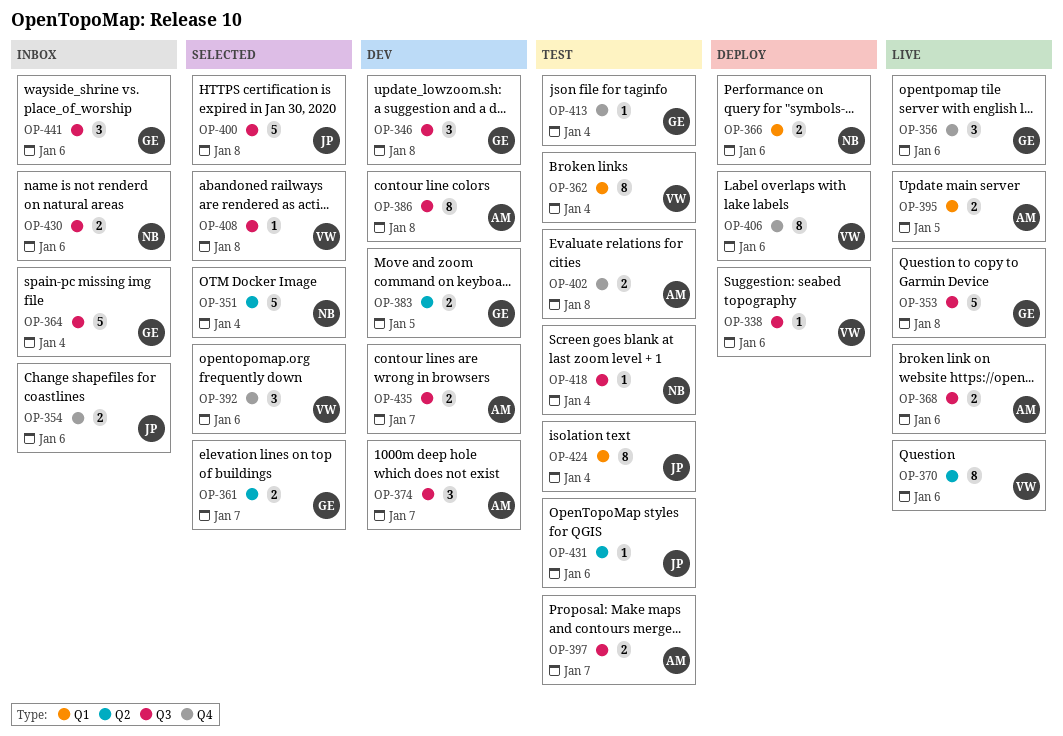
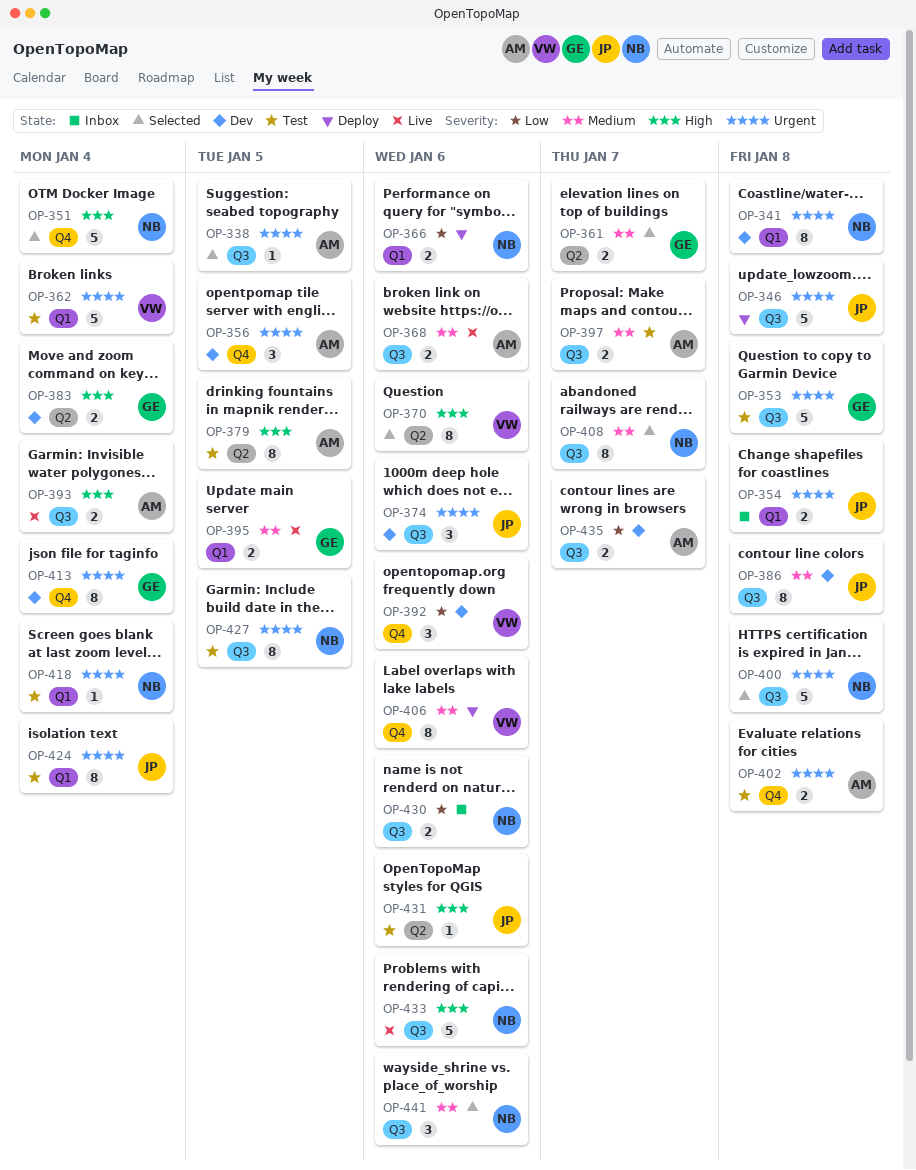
OP-338, status: Deploy -> Selected
OP-338, owner: VW -> AM
OP-338, due: Jan 6 -> Jan 5
OP-341: none -> present
OP-346, status: Dev -> Deploy
OP-346, owner: GE -> JP
OP-346, estimate: 3 -> 5
OP-351, label: Q2 -> Q4
OP-353, status: Live -> Test
OP-354, label: Q4 -> Q1
OP-354, due: Jan 6 -> Jan 8
OP-356, status: Live -> Dev
OP-356, owner: GE -> AM
OP-356, due: Jan 6 -> Jan 5
OP-362, estimate: 8 -> 5
OP-364: present -> none
OP-370, status: Live -> Selected
OP-374, owner: AM -> JP
OP-374, due: Jan 7 -> Jan 6
OP-379: none -> present
OP-383, due: Jan 5 -> Jan 4
OP-386, owner: AM -> JP
OP-392, status: Selected -> Dev
OP-393: none -> present
OP-395, owner: AM -> GE
OP-400, owner: JP -> NB
OP-408, owner: VW -> NB
OP-408, estimate: 1 -> 8
OP-408, due: Jan 8 -> Jan 7
OP-413, status: Test -> Dev
OP-413, estimate: 1 -> 8
OP-418, label: Q3 -> Q1
OP-427: none -> present
OP-433: none -> present
OP-441, status: Inbox -> Selected
OP-441, owner: GE -> NB

